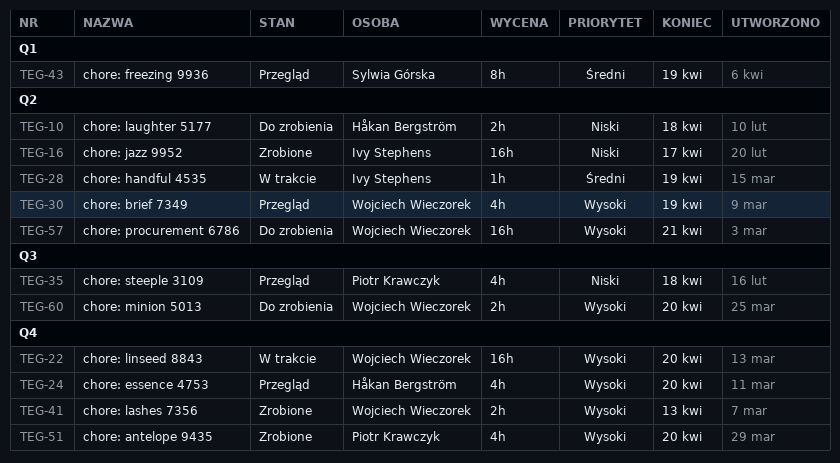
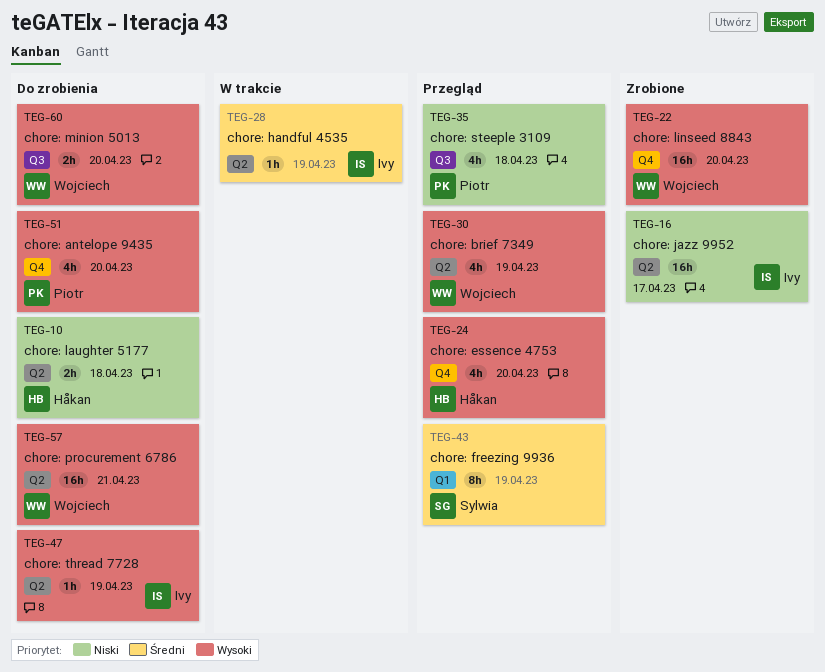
TEG-22, status: W trakcie -> Zrobione
TEG-41: present -> none
TEG-47: none -> present
TEG-51, status: Zrobione -> Do zrobienia

